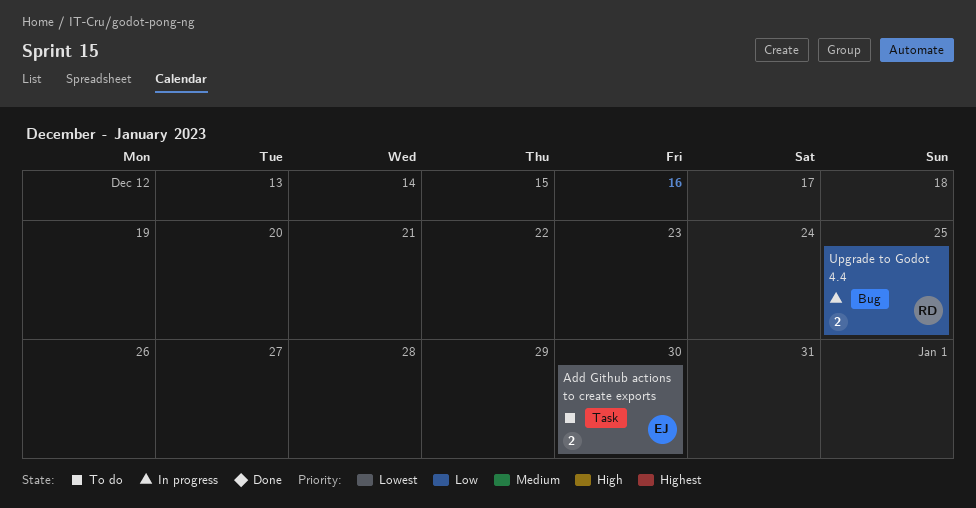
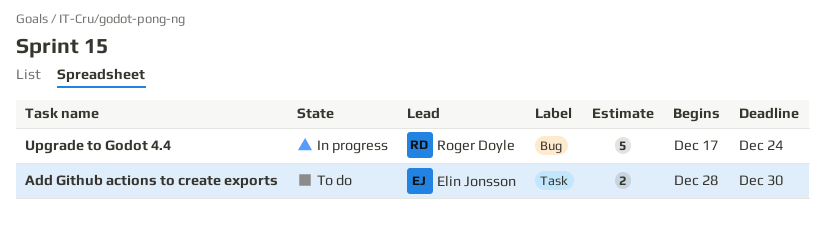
Upgrade to Godot 4.4, estimate: 2 -> 5
Upgrade to Godot 4.4, due: Dec 25 -> Dec 24

